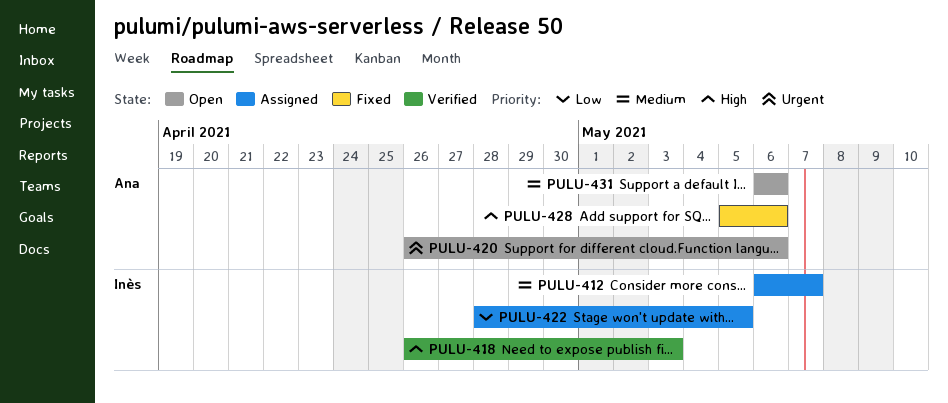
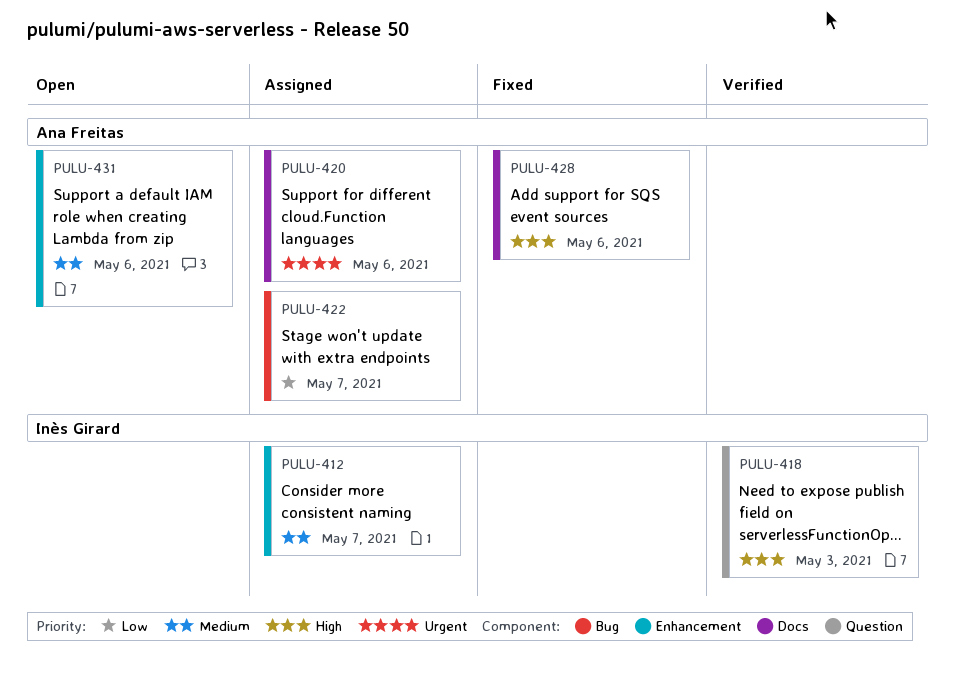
PULU-420, status: Open -> Assigned
PULU-422, owner: Inès Girard -> Ana Freitas
PULU-422, due: May 5 -> May 7

